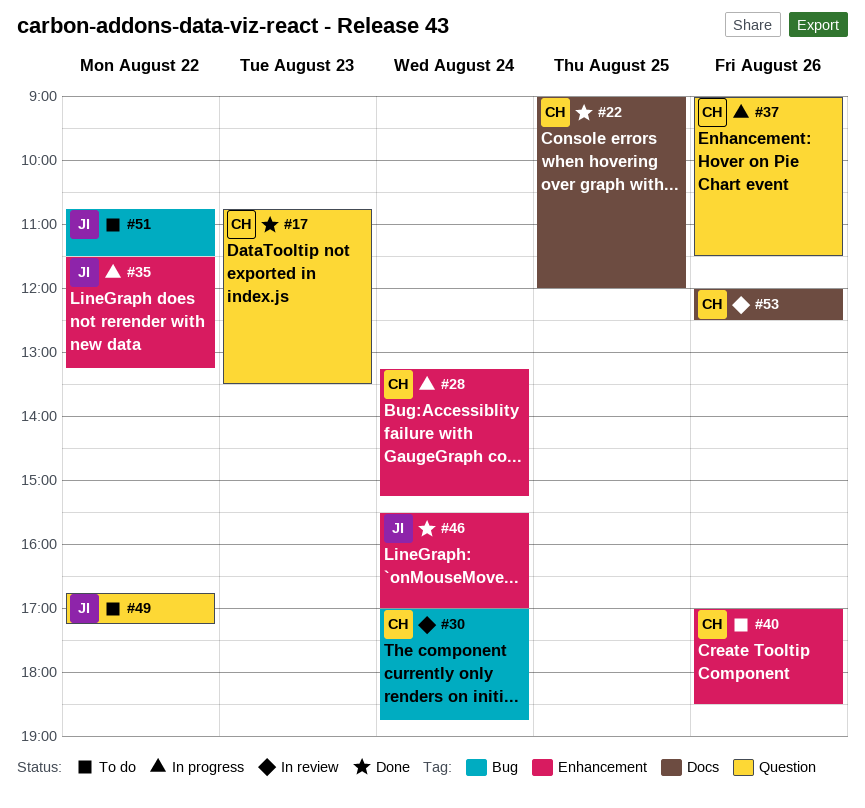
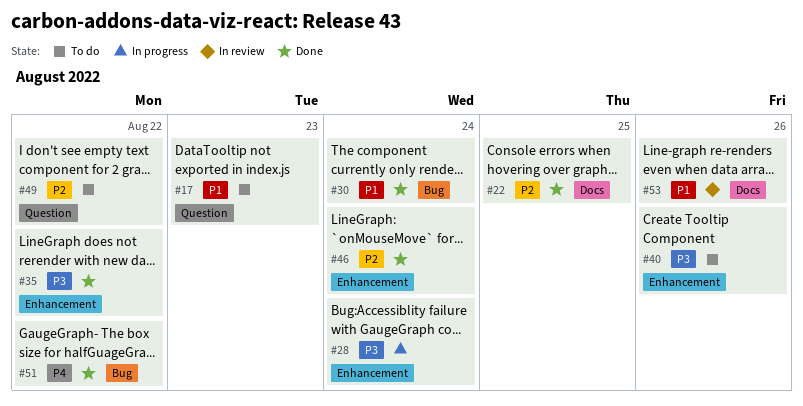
#17, status: Done -> To do
#30, status: In review -> Done
#35, status: In progress -> Done
#37: present -> none
#51, status: To do -> Done

